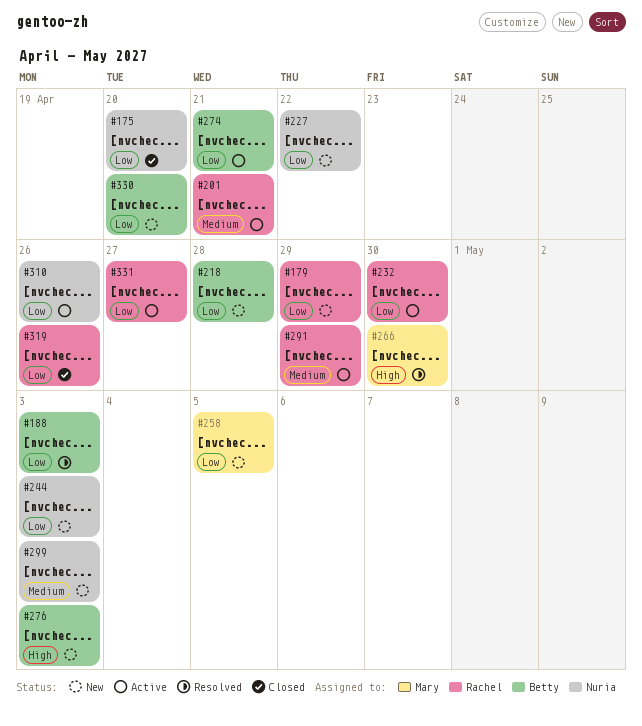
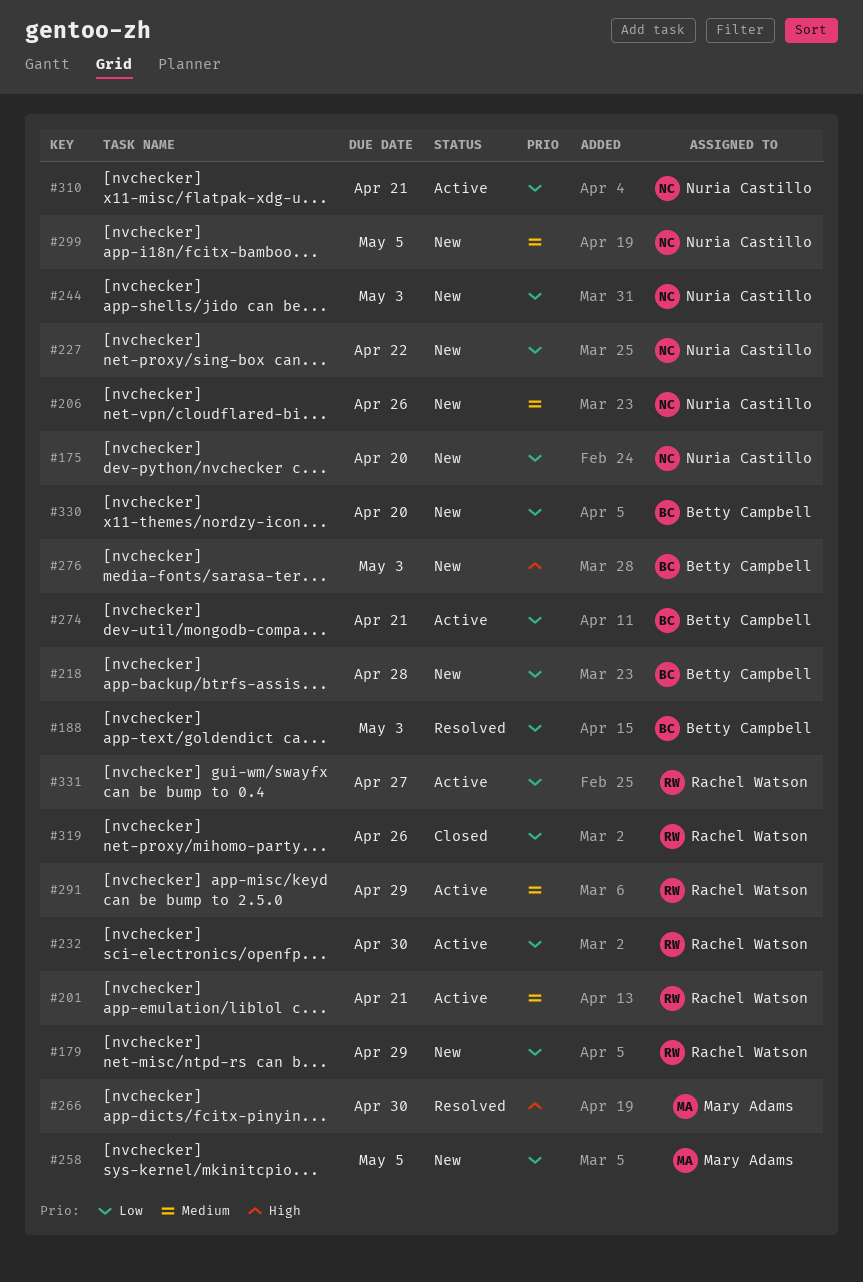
#175, status: Closed -> New
#206: none -> present
#299, due: May 3 -> May 5
#310, due: Apr 26 -> Apr 21

